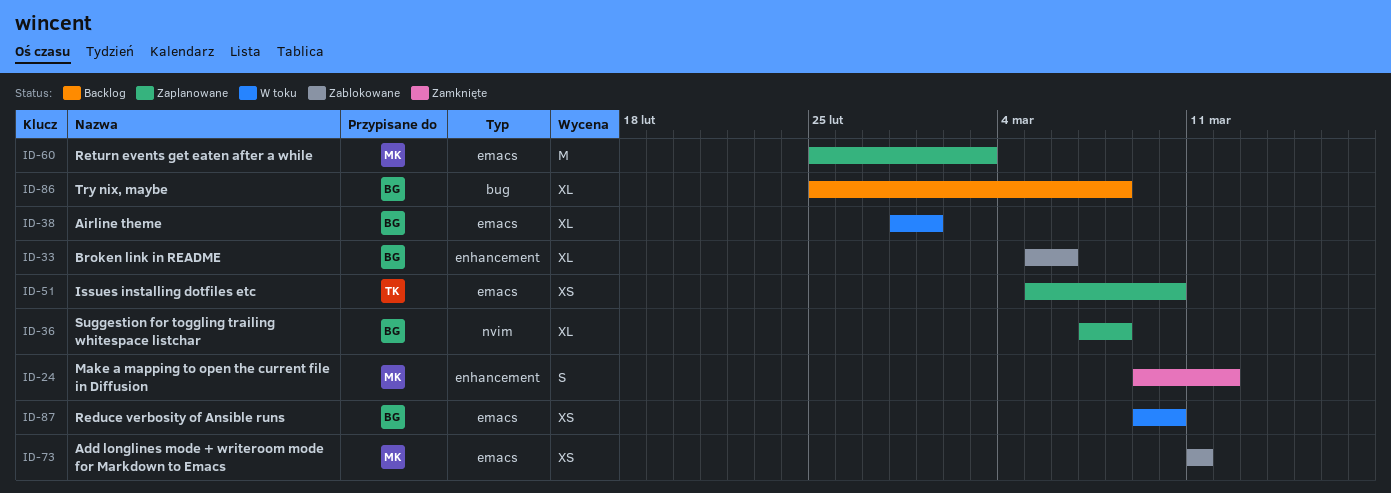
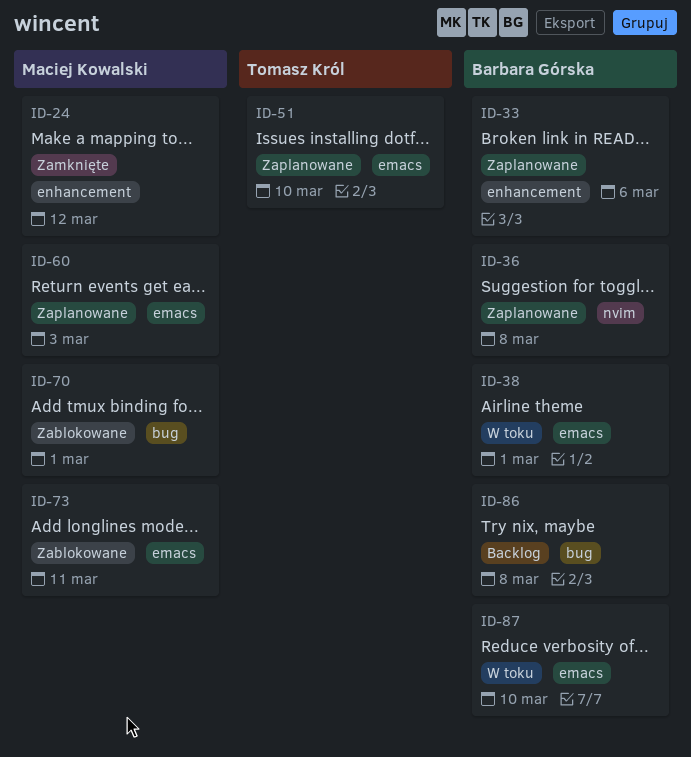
ID-33, status: Zablokowane -> Zaplanowane
ID-70: none -> present

